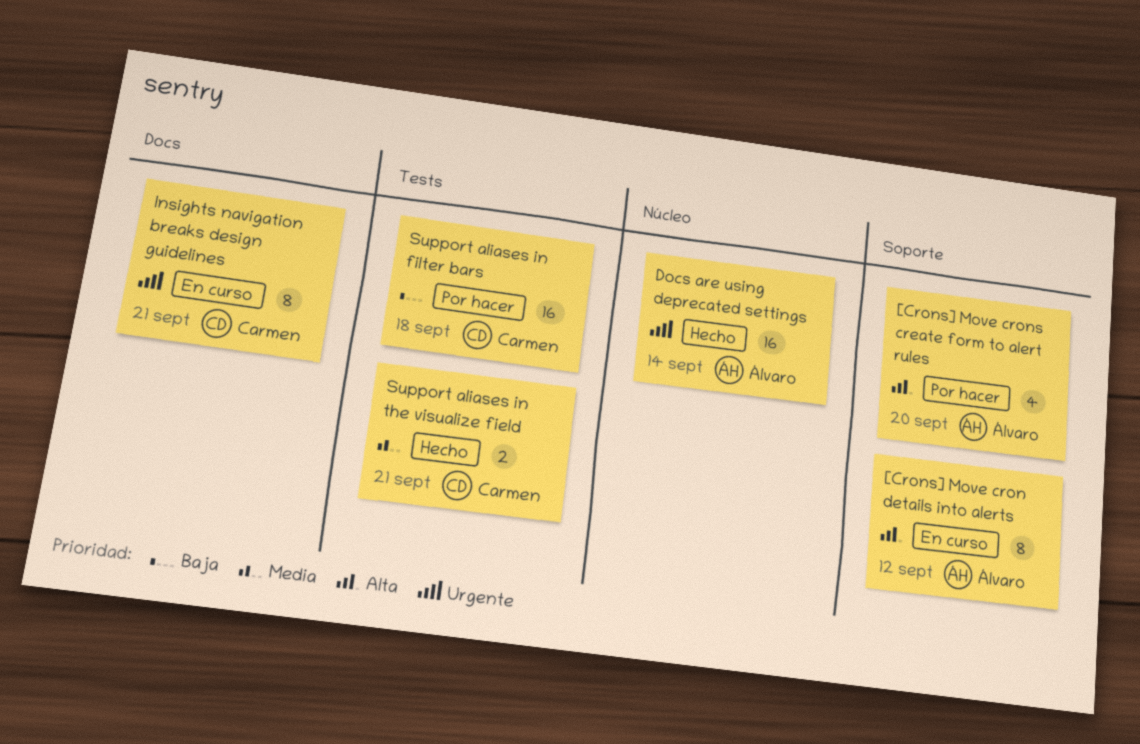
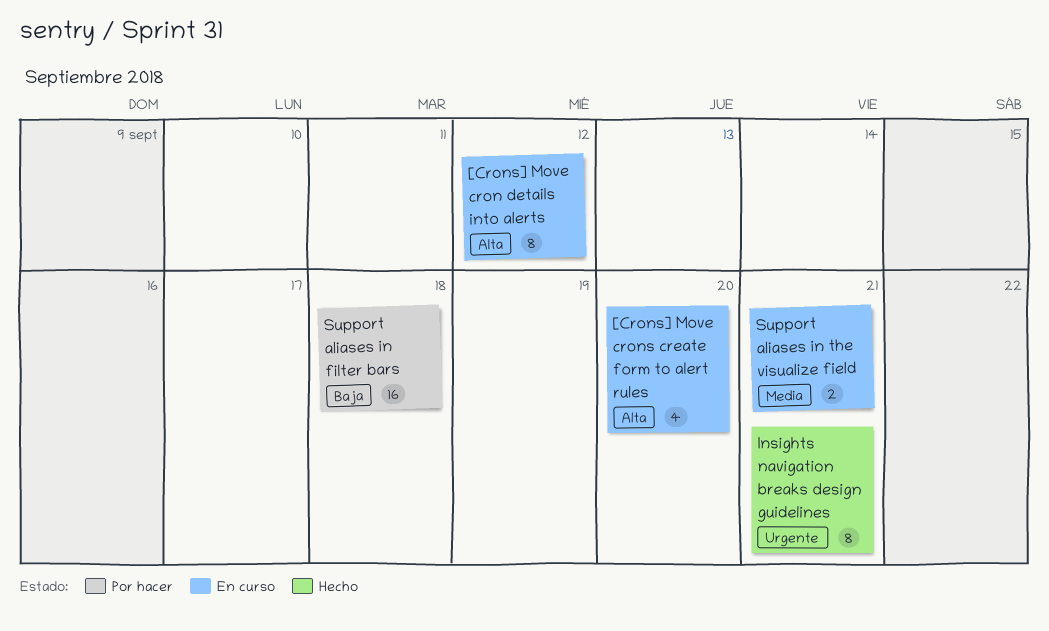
[Crons] Move crons create form to alert rules, status: Por hacer -> En curso
Docs are using deprecated settings: present -> none
Insights navigation breaks design guidelines, status: En curso -> Hecho
Support aliases in the visualize field, status: Hecho -> En curso

